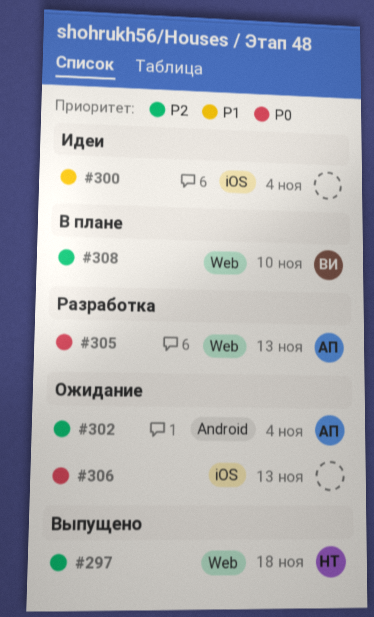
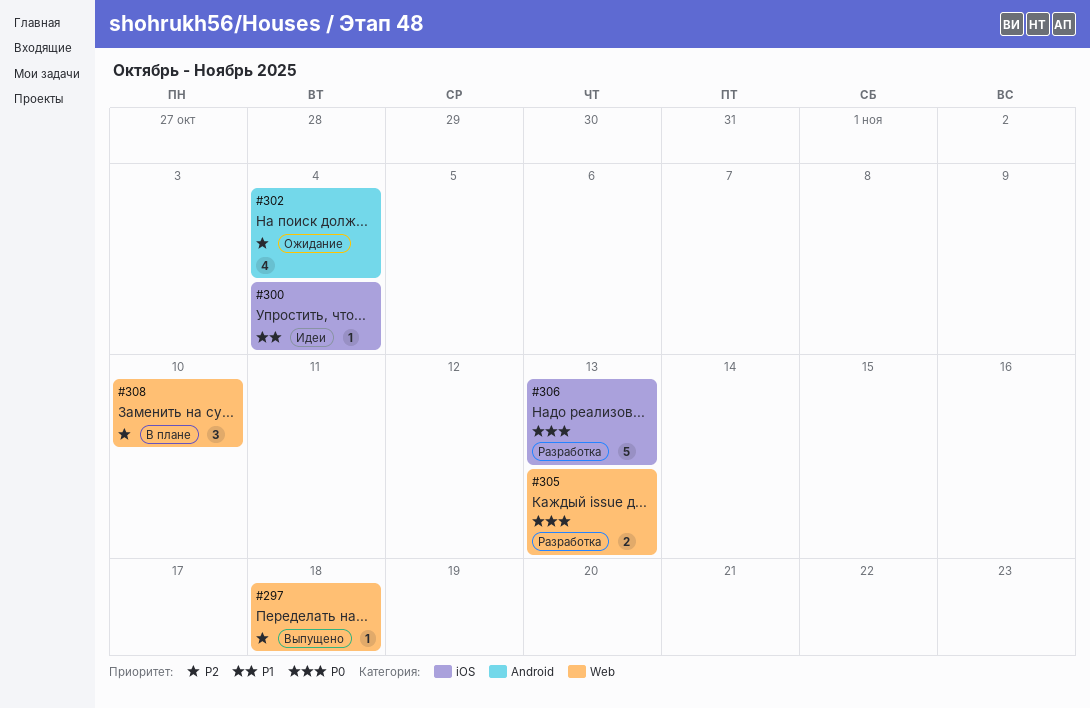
#306, status: Ожидание -> Разработка

